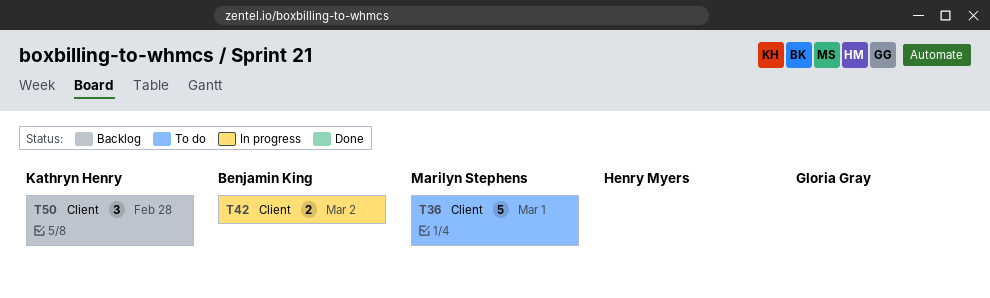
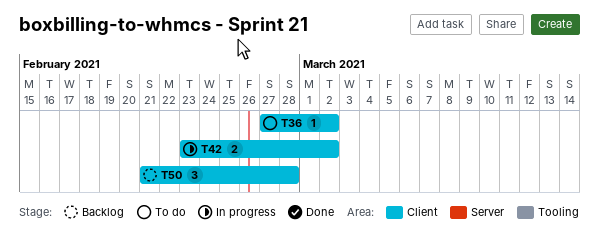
T36, estimate: 5 -> 1
T36, due: Mar 1 -> Mar 2

